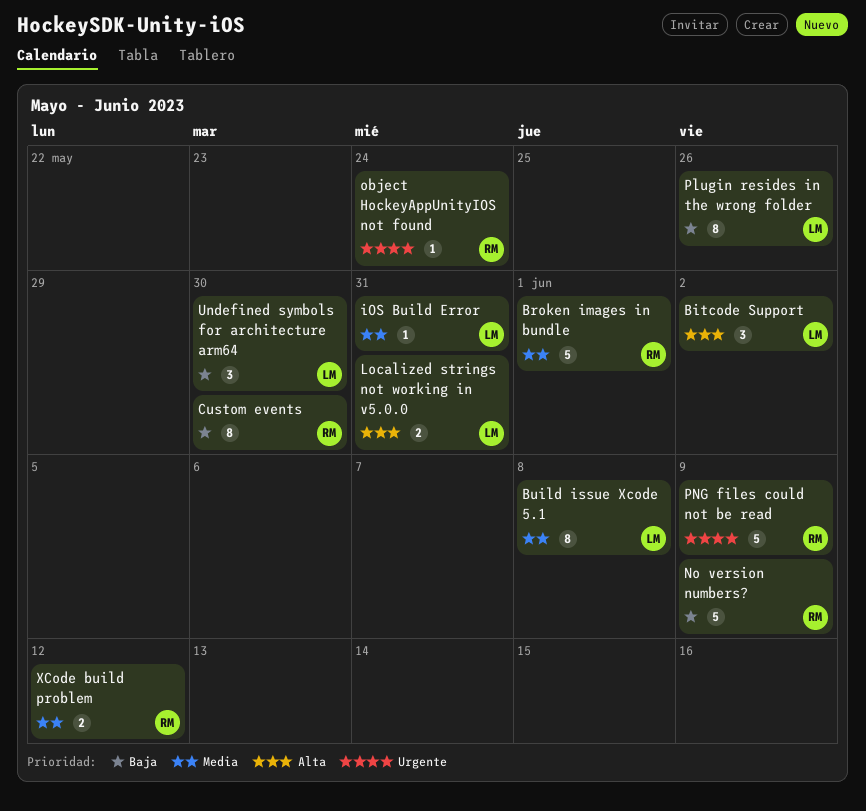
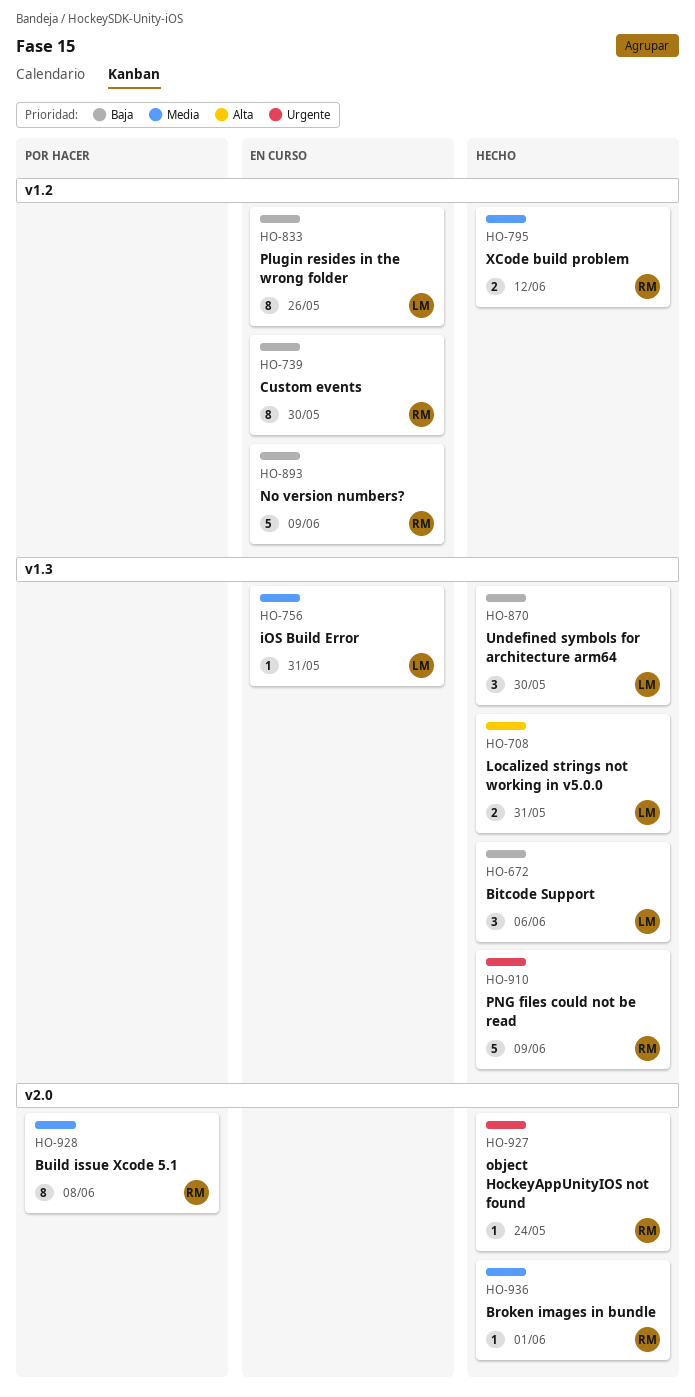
Bitcode Support, priority: Alta -> Baja
Bitcode Support, due: Jun 2 -> Jun 6
Broken images in bundle, estimate: 5 -> 1
Build issue Xcode 5.1, owner: LM -> RM

